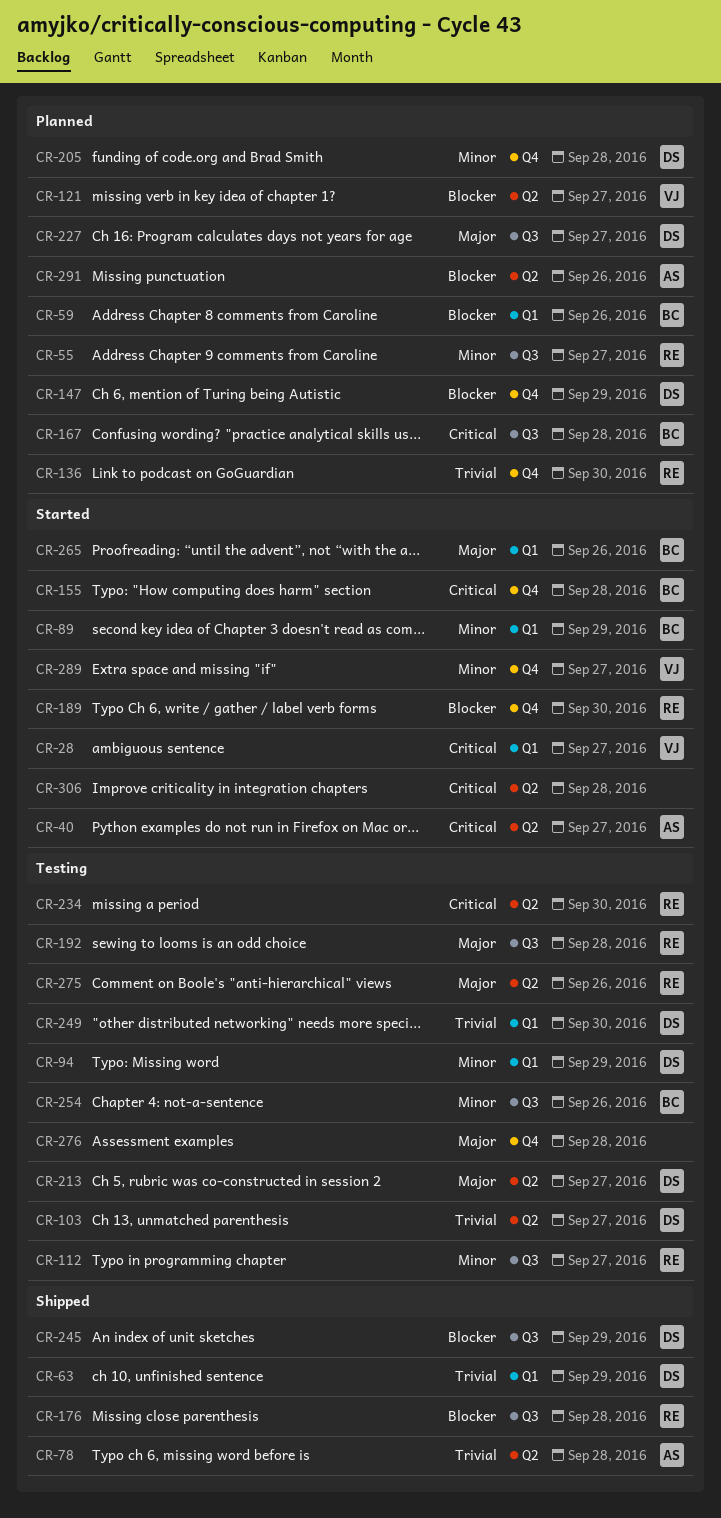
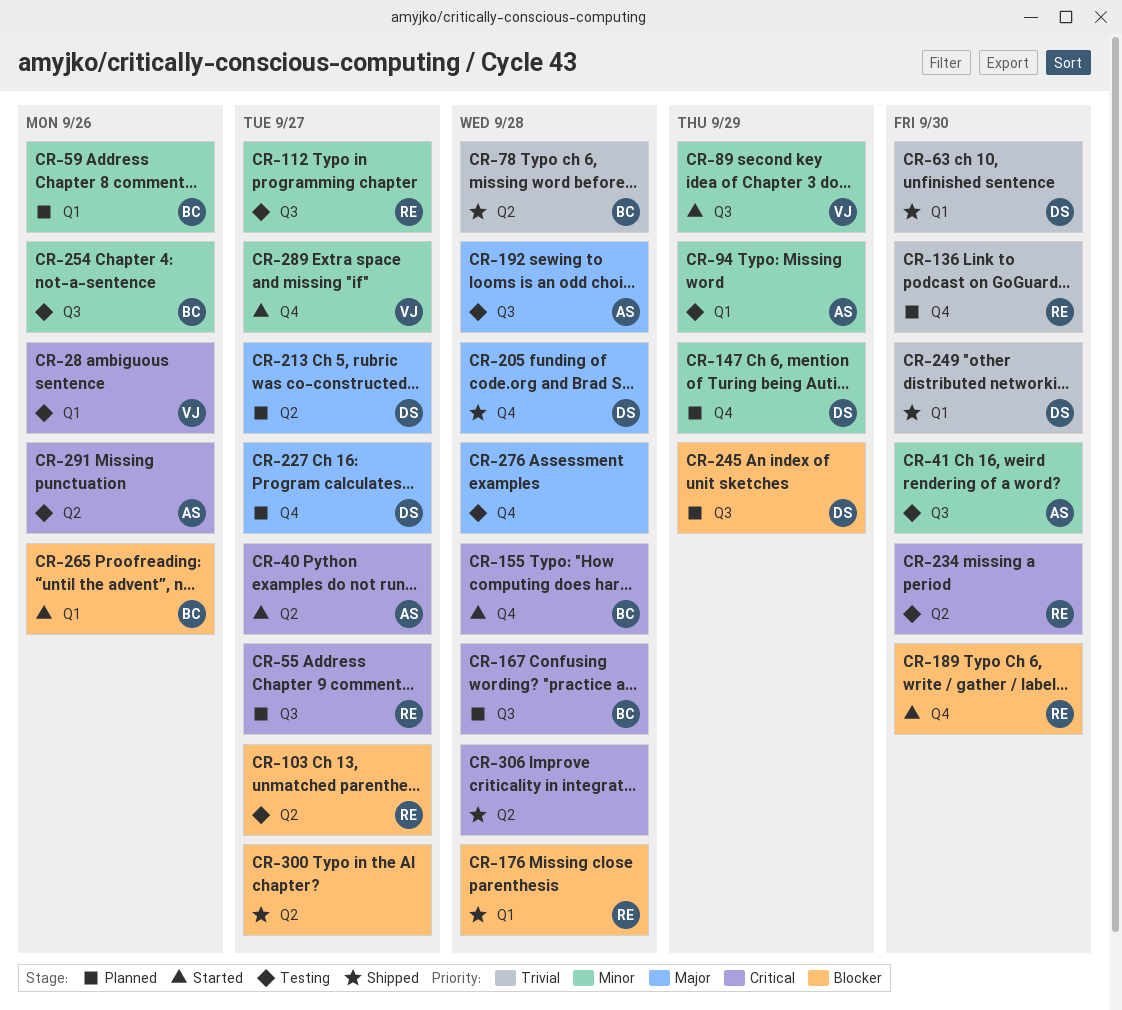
CR-28, status: Started -> Testing
CR-28, due: Sep 27 -> Sep 26
CR-41: none -> present
CR-55, priority: Minor -> Critical
CR-59, priority: Blocker -> Minor
CR-63, due: Sep 29 -> Sep 30
CR-78, owner: AS -> BC
CR-89, owner: BC -> VJ
CR-89, label: Q1 -> Q3
CR-94, owner: DS -> AS
CR-103, owner: DS -> RE
CR-103, priority: Trivial -> Blocker
CR-121: present -> none
CR-147, priority: Blocker -> Minor
CR-176, label: Q3 -> Q1
CR-192, owner: RE -> AS
CR-205, status: Planned -> Shipped
CR-205, priority: Minor -> Major
CR-213, status: Testing -> Planned
CR-227, label: Q3 -> Q4
CR-245, status: Shipped -> Planned
CR-249, status: Testing -> Shipped
CR-265, priority: Major -> Blocker
CR-275: present -> none
CR-291, status: Planned -> Testing
CR-291, priority: Blocker -> Critical
CR-300: none -> present
CR-306, status: Started -> Shipped

